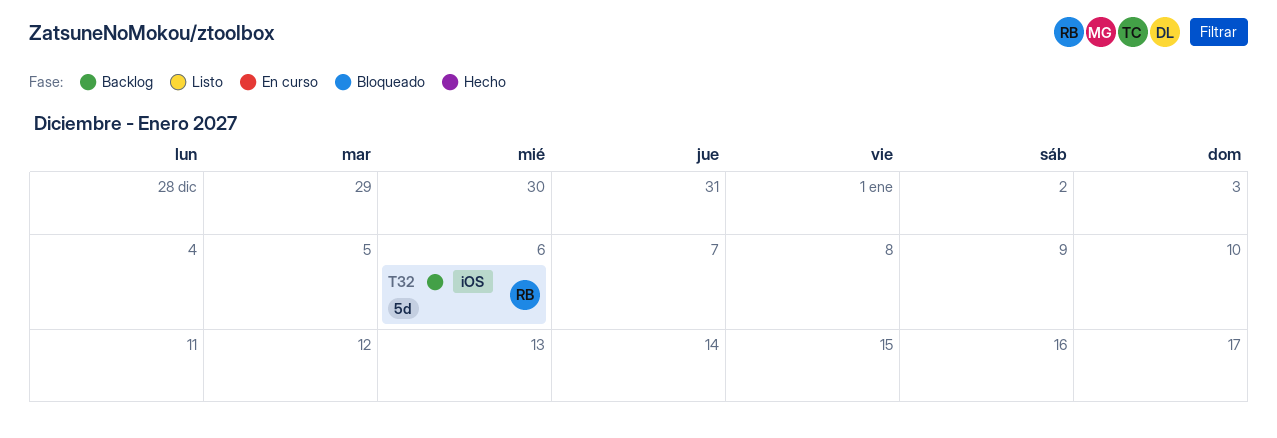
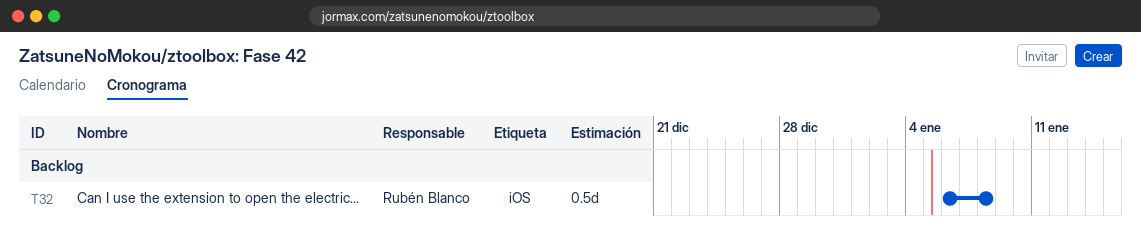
T32, estimate: 5d -> 0.5d
T32, due: Jan 6 -> Jan 8

